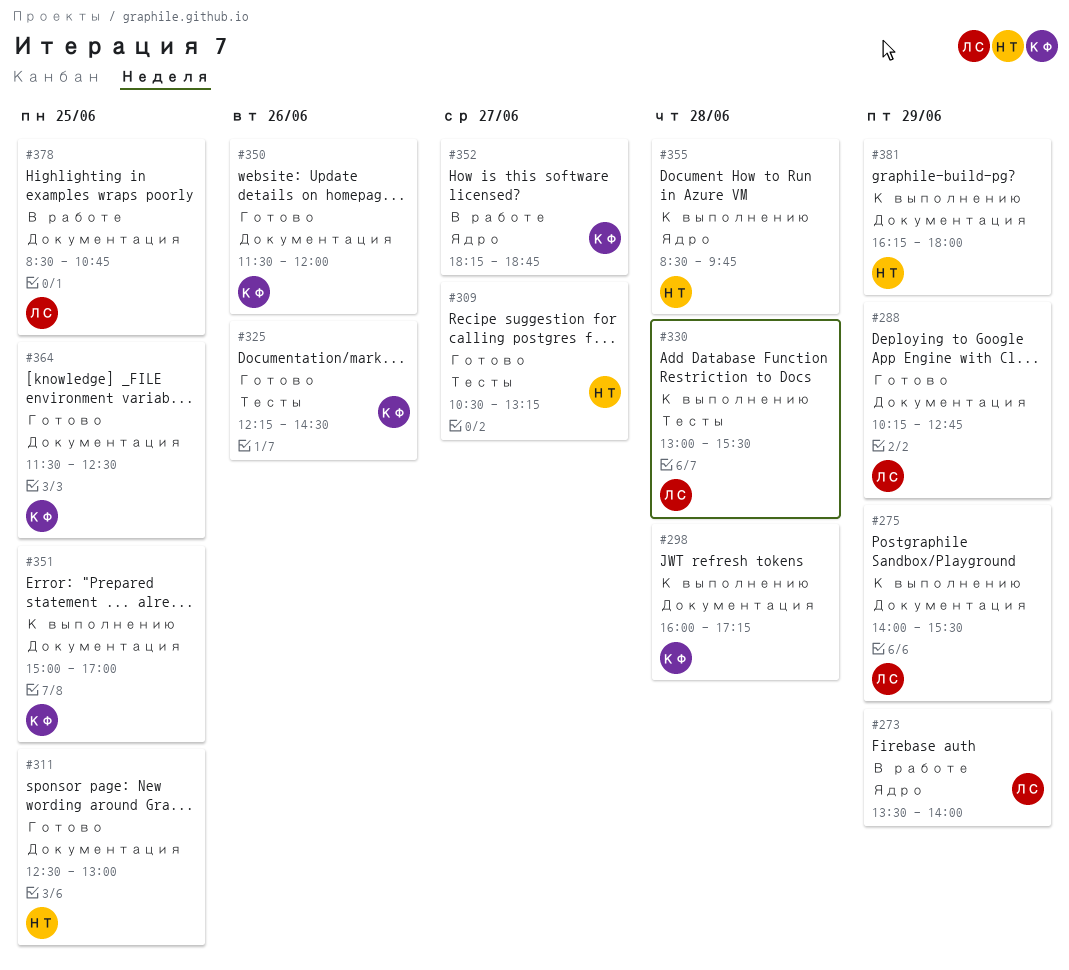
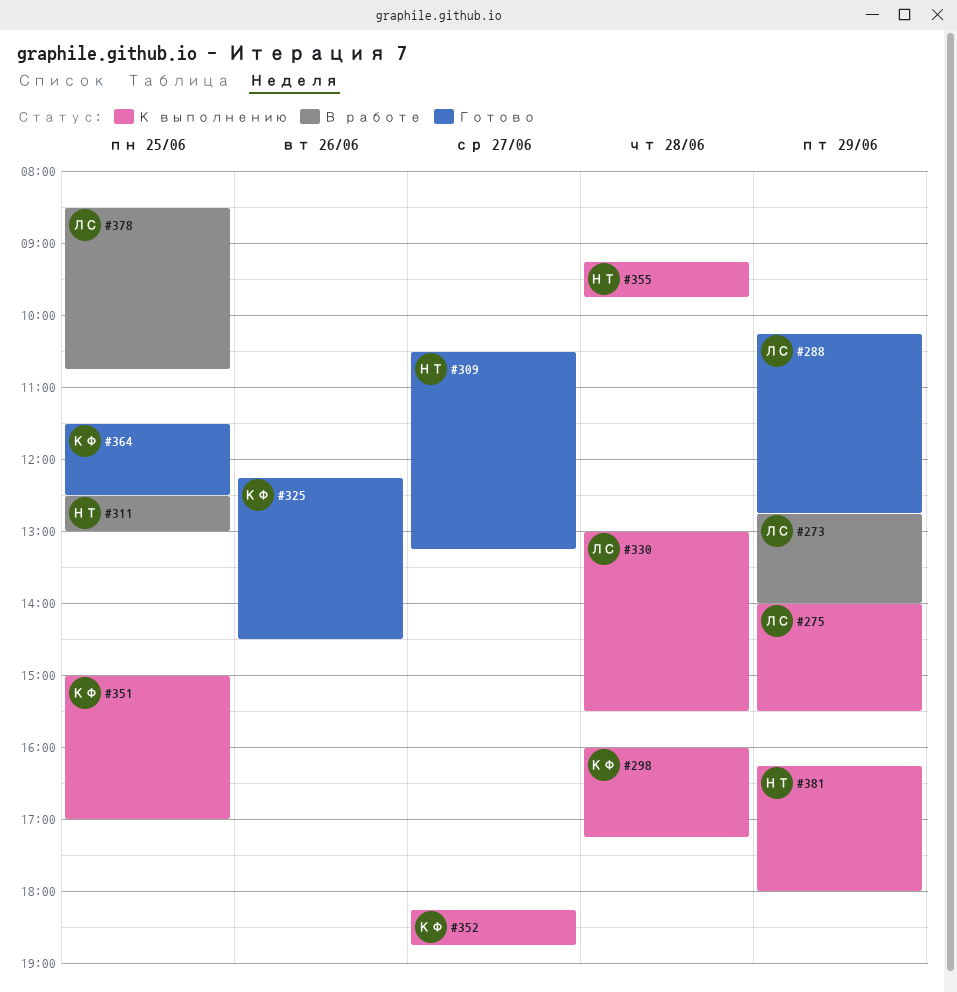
#273, begins: 13:30 -> 12:45
#311, status: Готово -> В работе
#350: present -> none
#352, status: В работе -> К выполнению
#355, begins: 08:30 -> 09:15

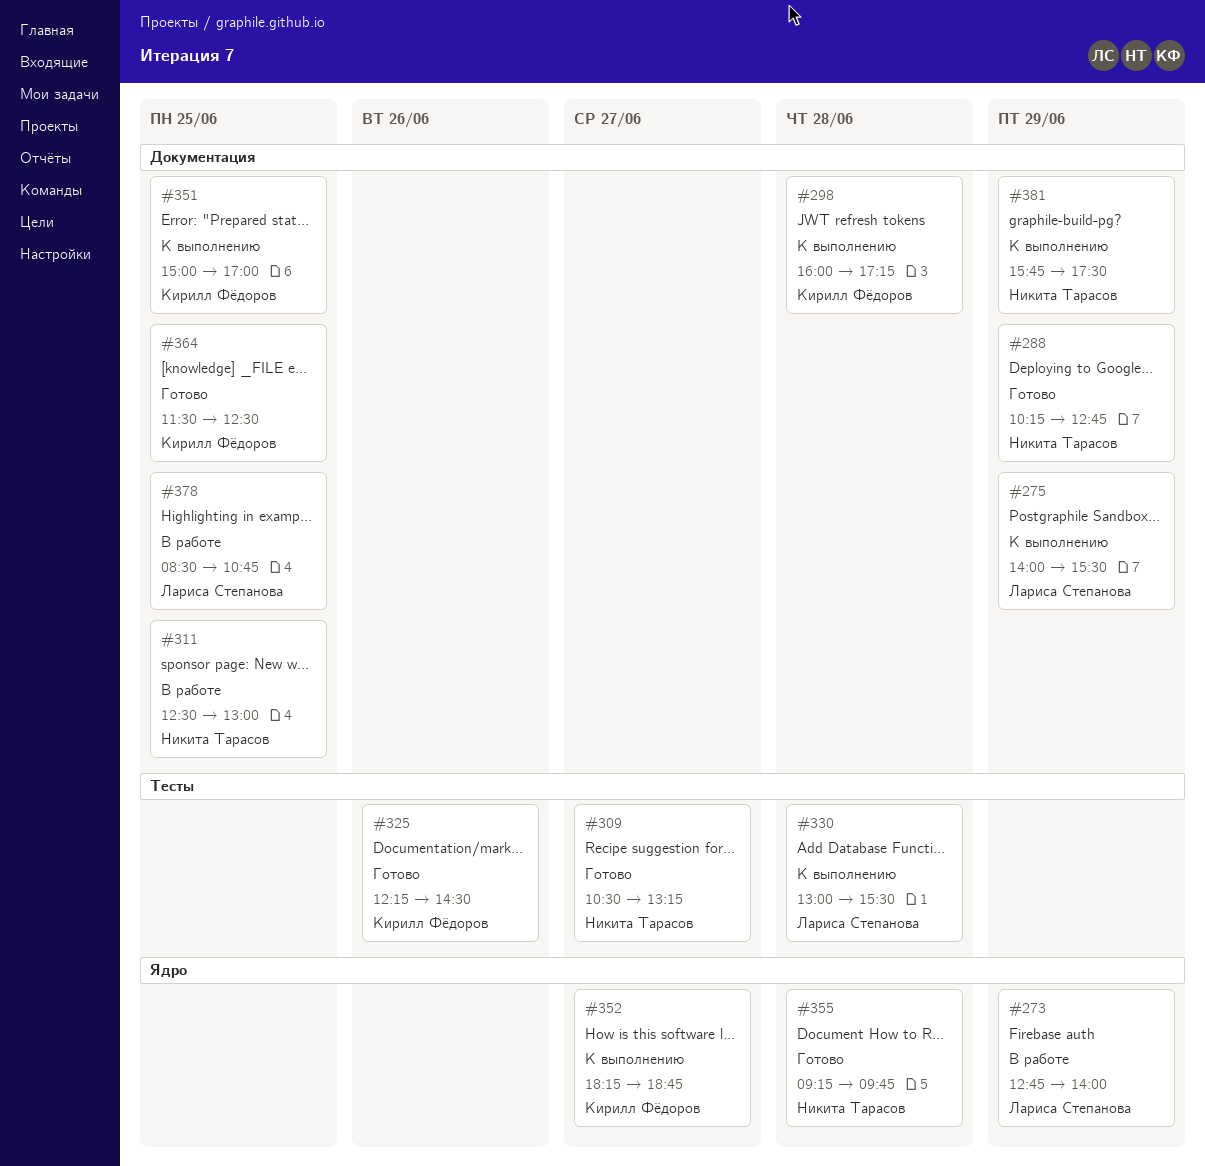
#288, owner: Лариса Степанова -> Никита Тарасов
#355, status: К выполнению -> Готово
#381, begins: 16:15 -> 15:45
#381, ends: 18:00 -> 17:30

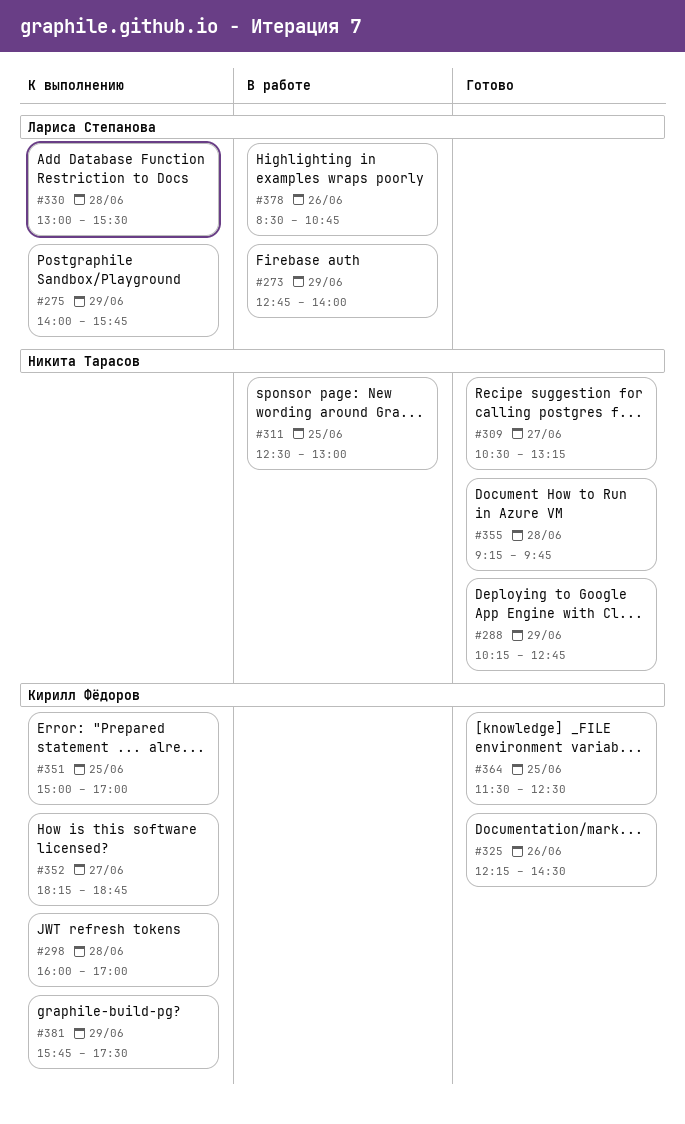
#275, ends: 15:30 -> 15:45
#298, ends: 17:15 -> 17:00
#378, day: Jun 25 -> Jun 26
#381, owner: Никита Тарасов -> Кирилл Фёдоров

